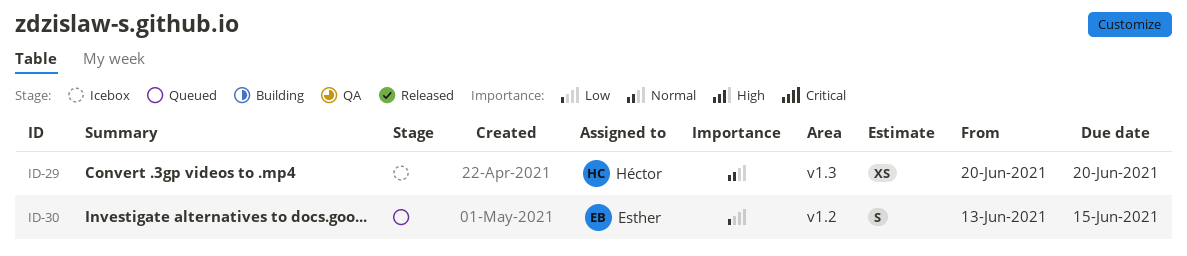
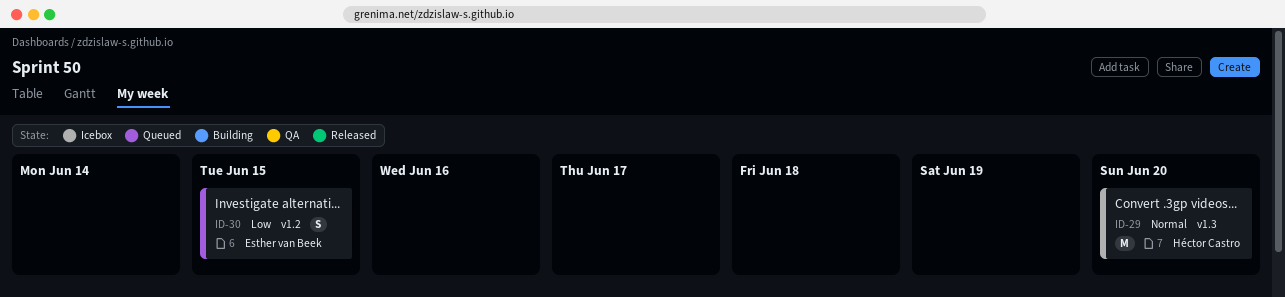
ID-29, estimate: XS -> M

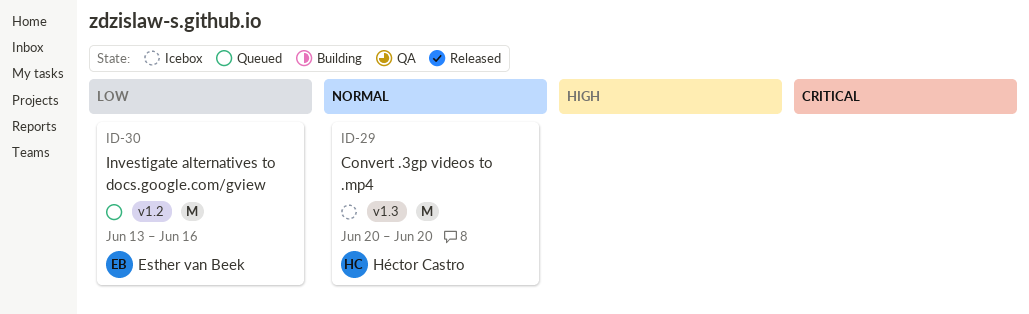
ID-30, estimate: S -> M
ID-30, due: Jun 15 -> Jun 16

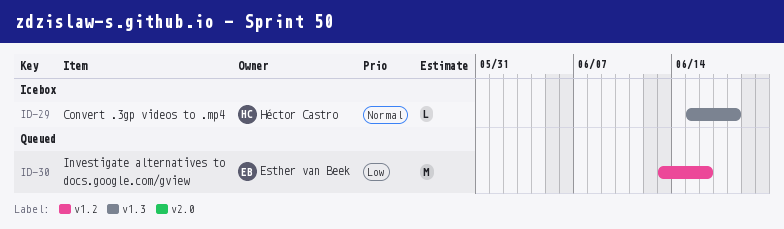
ID-29, estimate: M -> L
ID-29, start: Jun 20 -> Jun 15
ID-29, due: Jun 20 -> Jun 18

